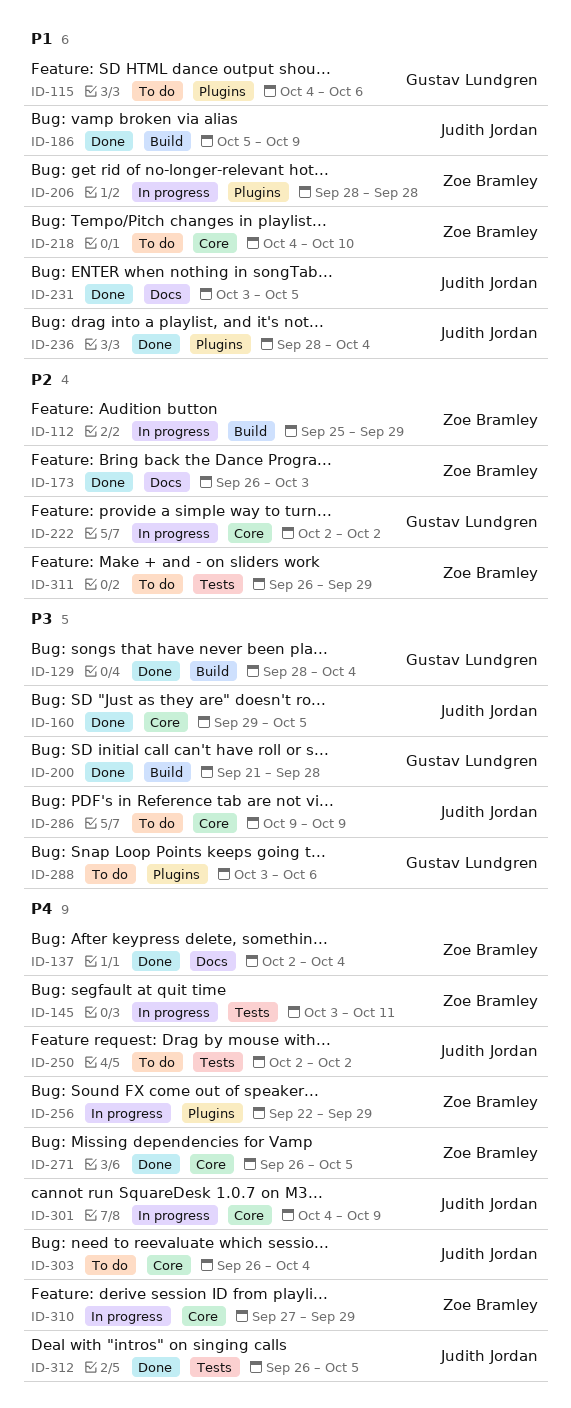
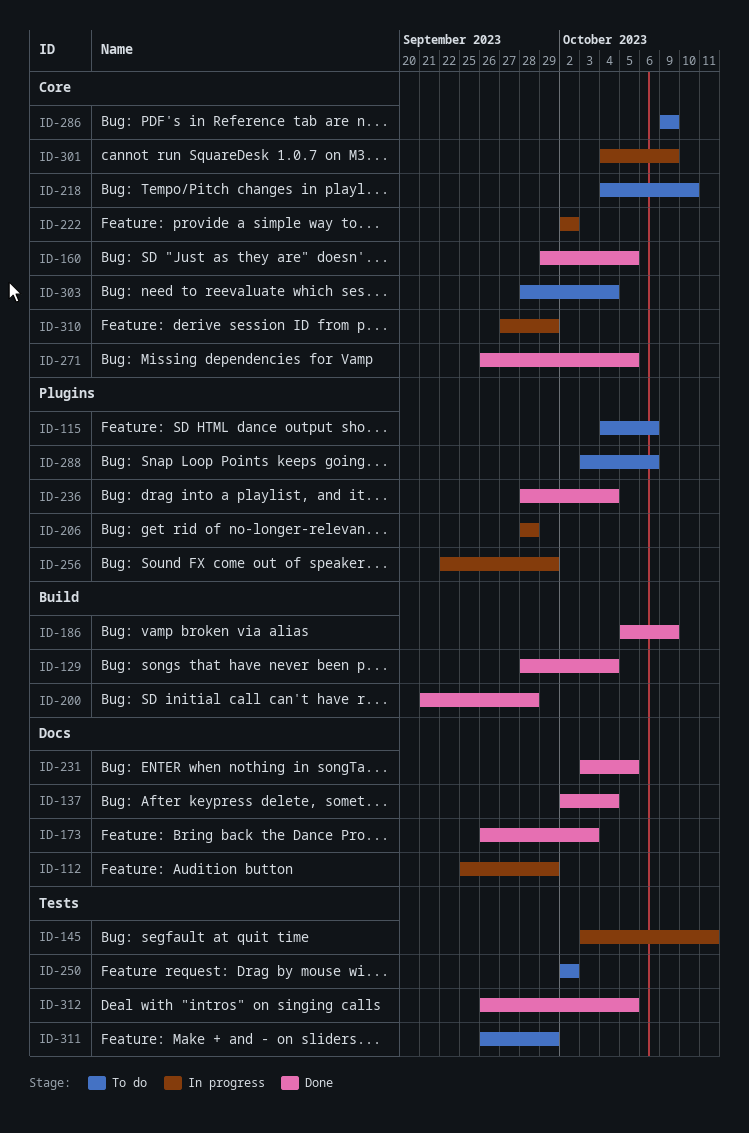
ID-112, label: Build -> Docs
ID-303, start: Sep 26 -> Sep 28

